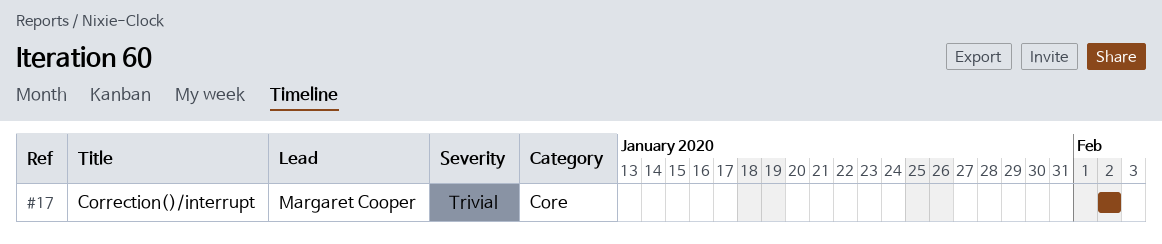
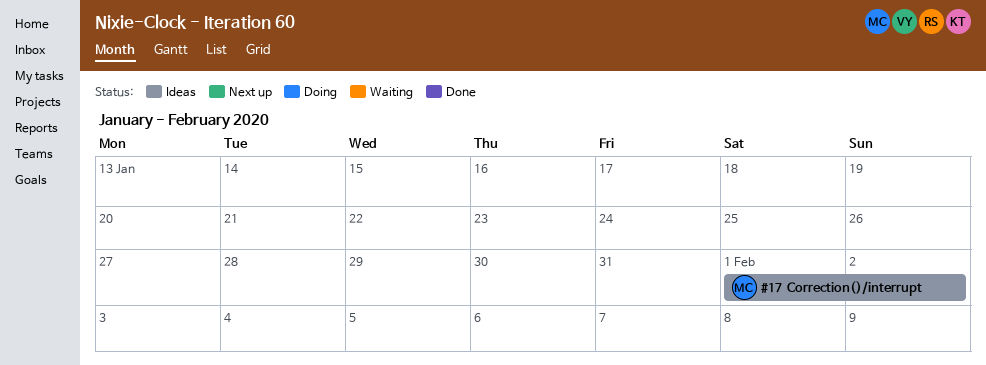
#17, start: Feb 2 -> Feb 1

